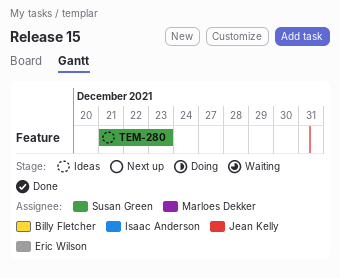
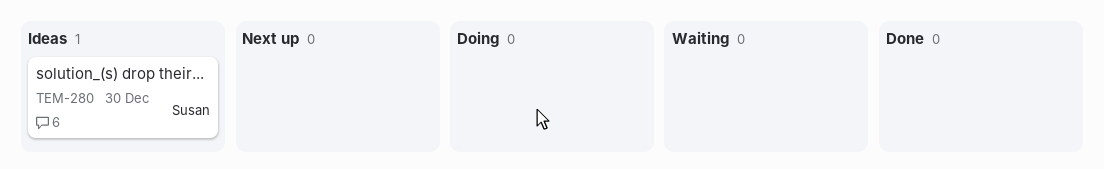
TEM-280, due: Dec 23 -> Dec 30

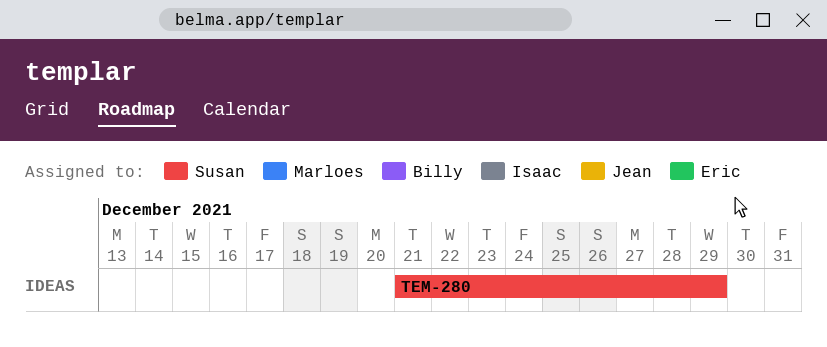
TEM-280, due: Dec 30 -> Dec 29

